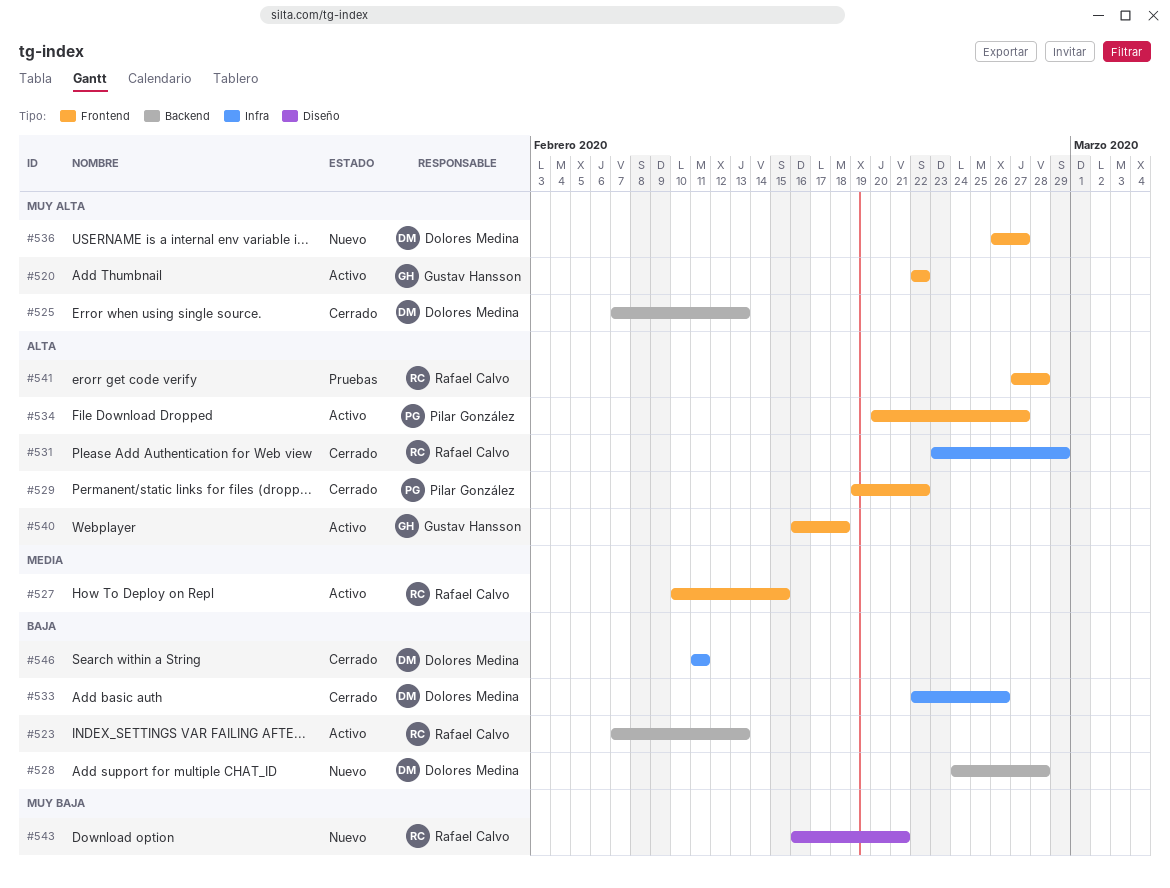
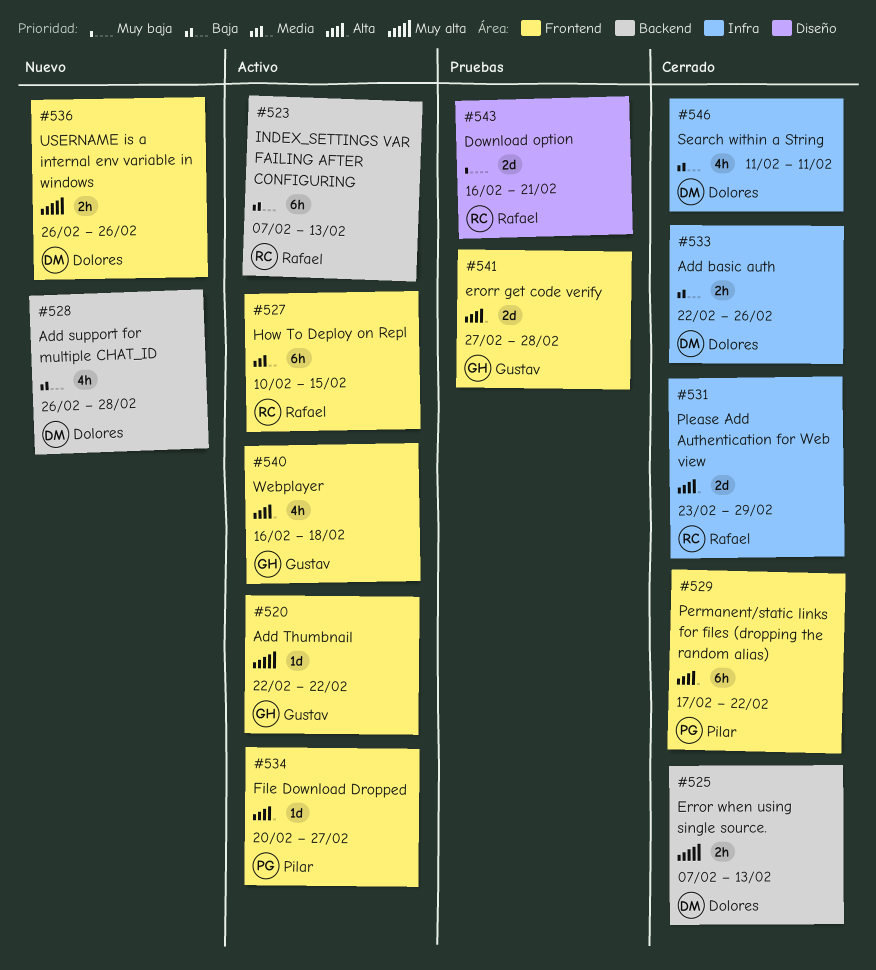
#528, start: Feb 24 -> Feb 26
#529, start: Feb 19 -> Feb 17
#536, due: Feb 27 -> Feb 26
#541, owner: Rafael Calvo -> Gustav Hansson
#543, status: Nuevo -> Pruebas

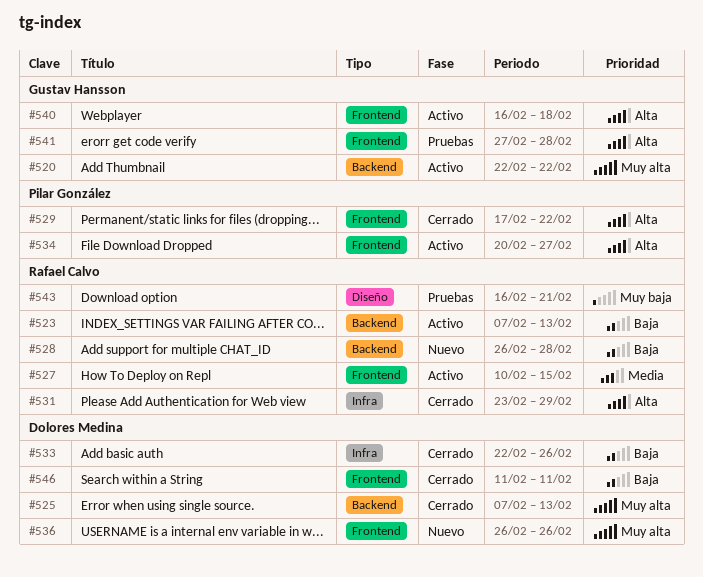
#520, label: Frontend -> Backend
#528, owner: Dolores Medina -> Rafael Calvo
#546, label: Infra -> Frontend

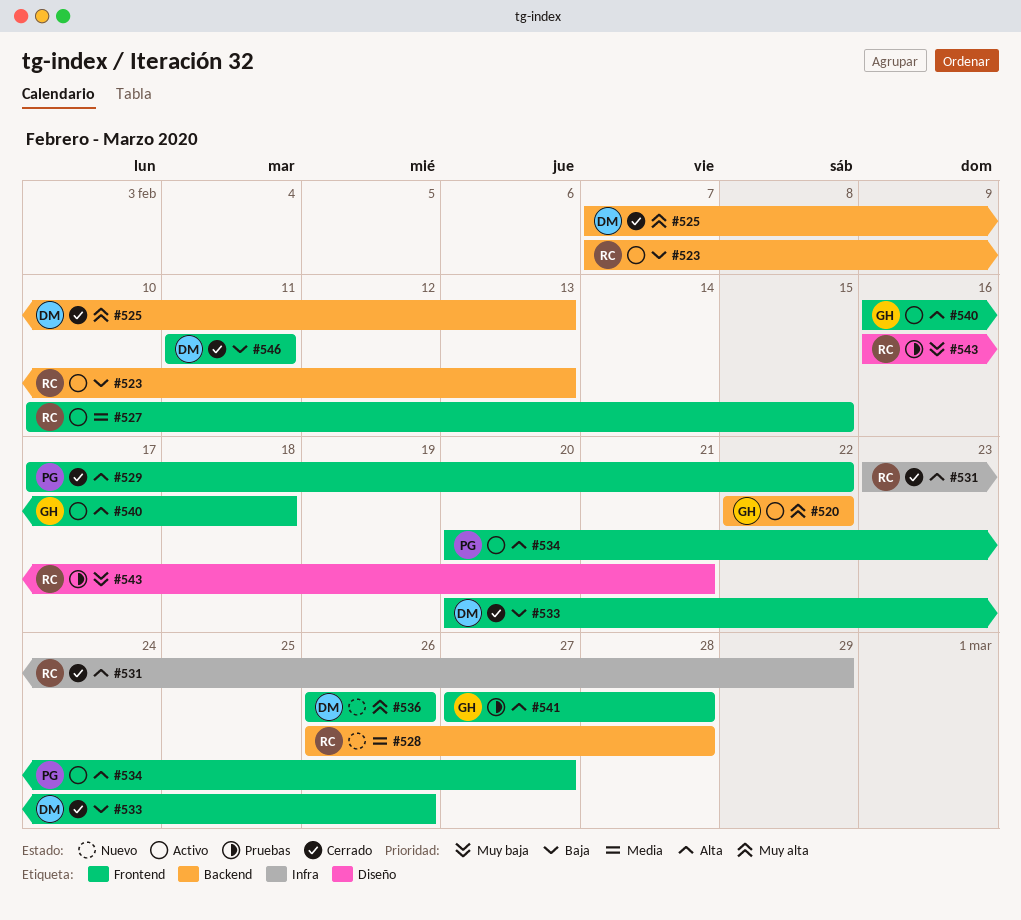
#528, priority: Baja -> Media
#533, label: Infra -> Frontend
#533, start: Feb 22 -> Feb 20

